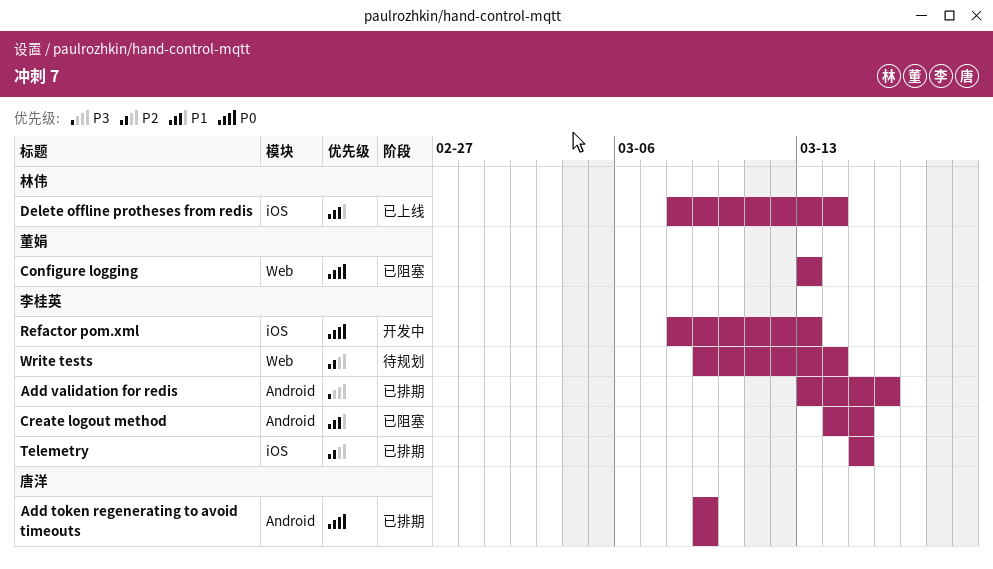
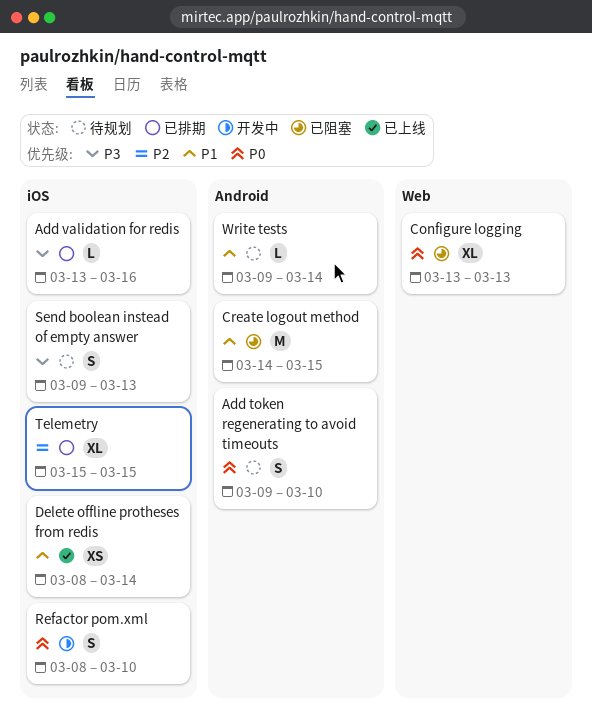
Add token regenerating to avoid timeouts, status: 已排期 -> 待规划
Add token regenerating to avoid timeouts, due: Mar 9 -> Mar 10
Add validation for redis, label: Android -> iOS
Refactor pom.xml, due: Mar 13 -> Mar 10
Send boolean instead of empty answer: none -> present
Write tests, priority: P2 -> P1
Write tests, label: Web -> Android

